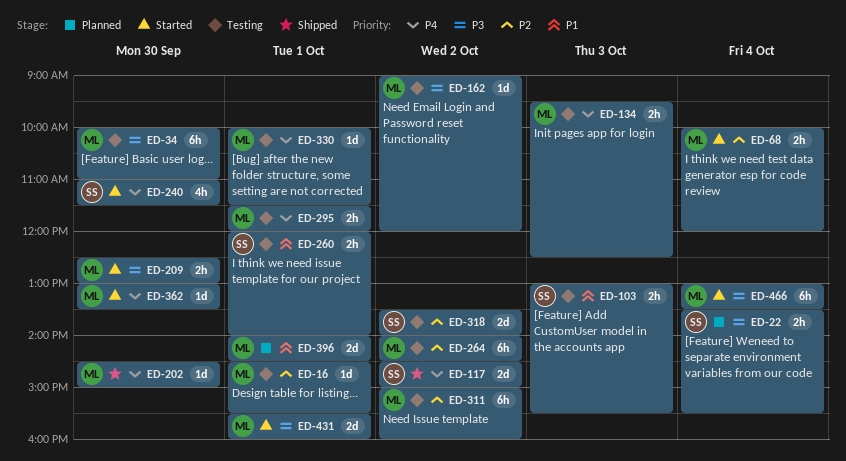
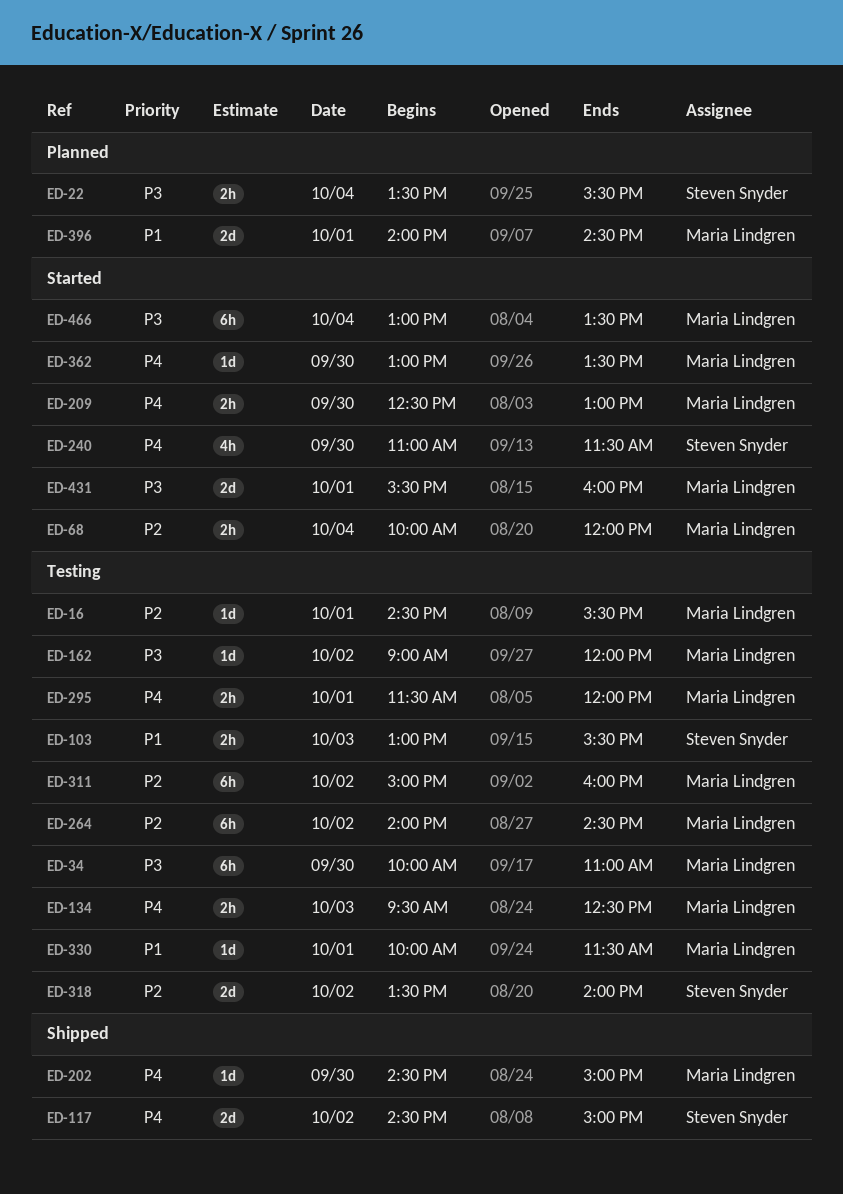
ED-209, priority: P3 -> P4
ED-260: present -> none
ED-330, priority: P4 -> P1

